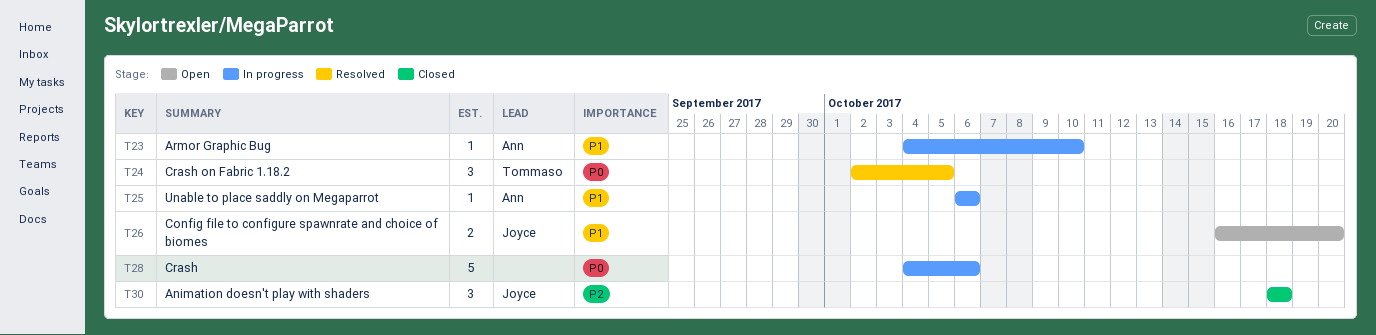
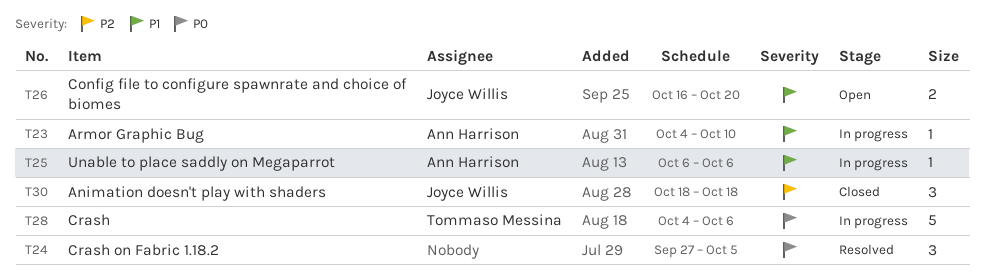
T24, owner: Tommaso Messina -> none
T24, start: Oct 2 -> Sep 27
T28, owner: none -> Tommaso Messina

